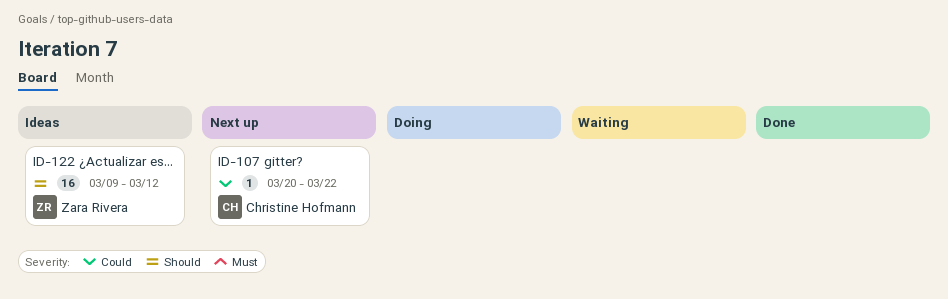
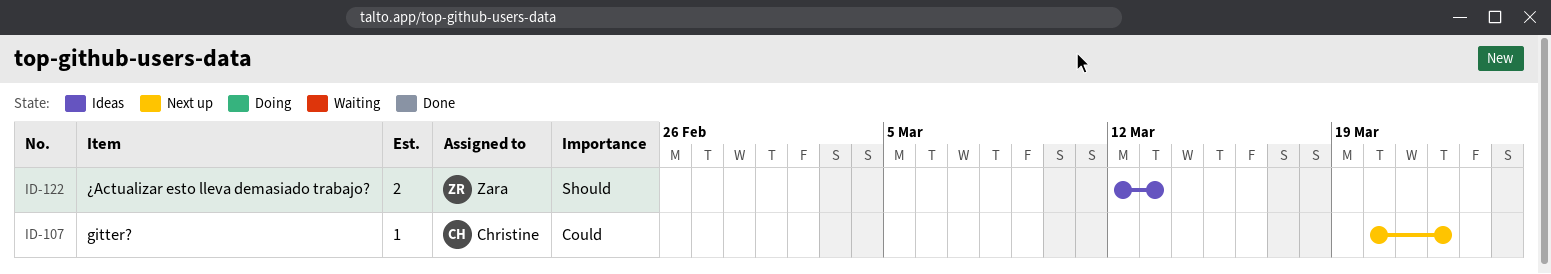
ID-122, estimate: 16 -> 2
ID-122, start: Mar 9 -> Mar 12
ID-122, due: Mar 12 -> Mar 13

